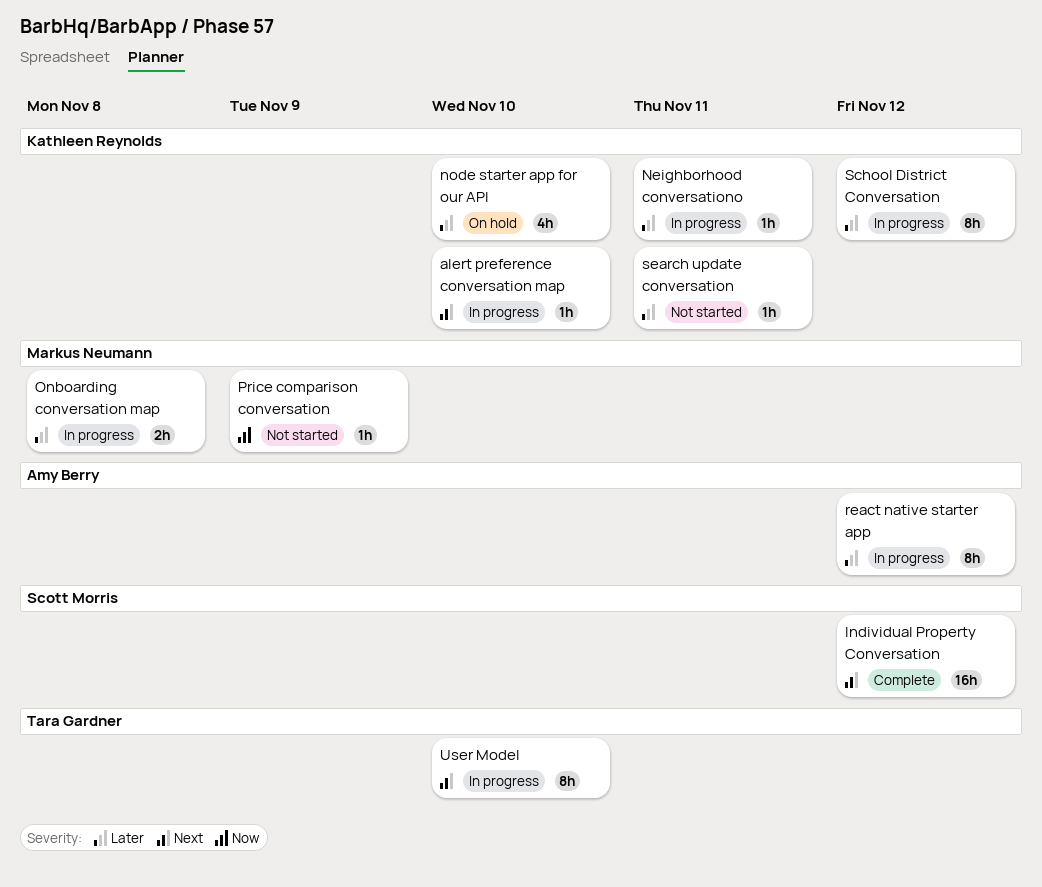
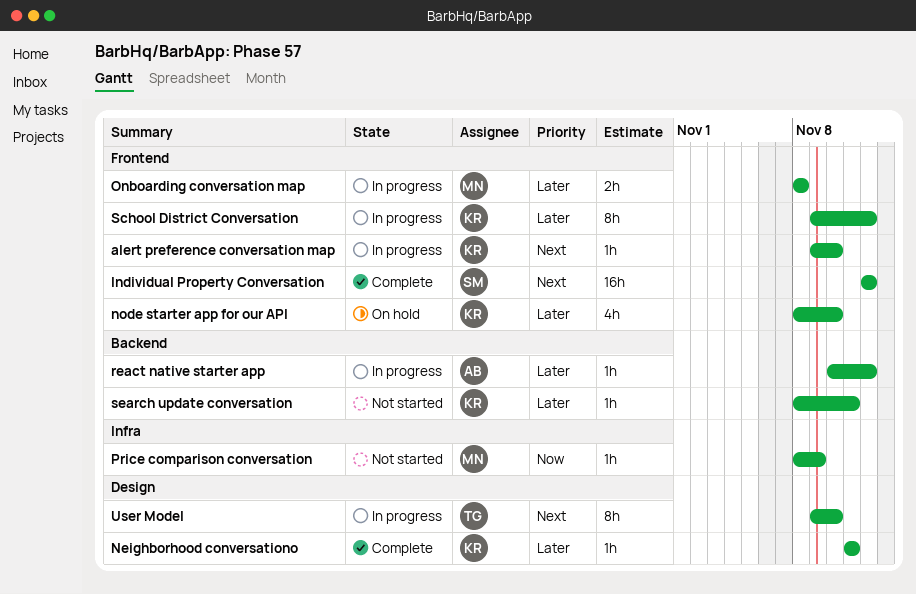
Neighborhood conversationo, status: In progress -> Complete
react native starter app, estimate: 8h -> 1h

